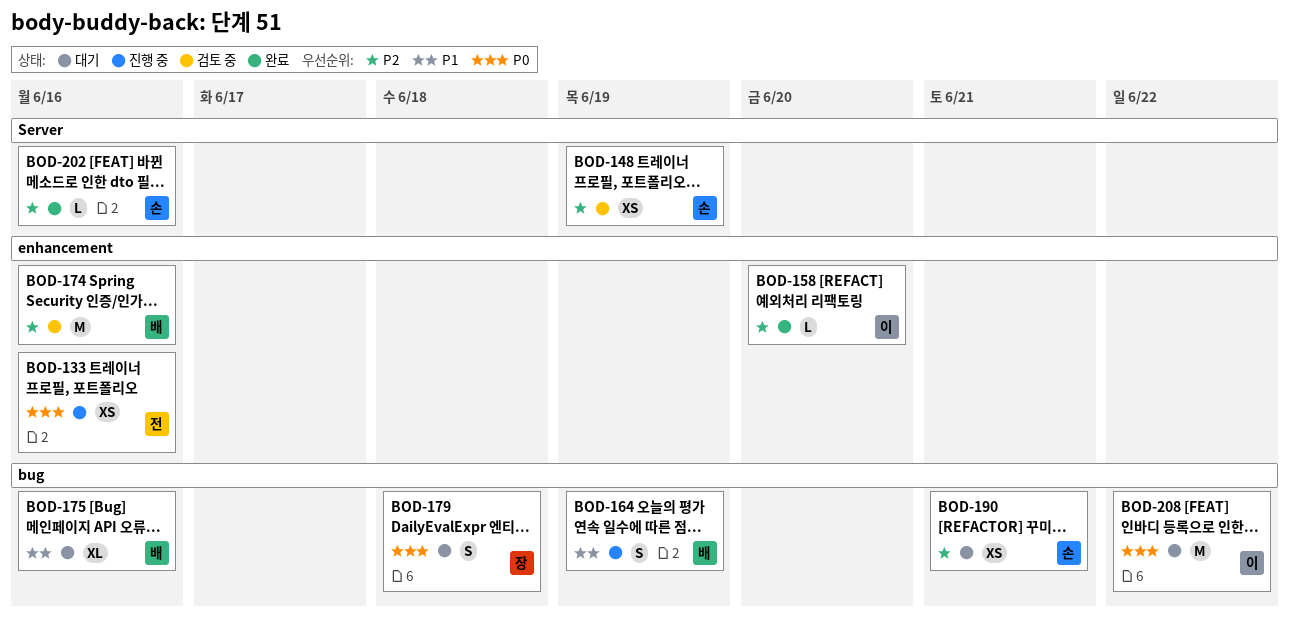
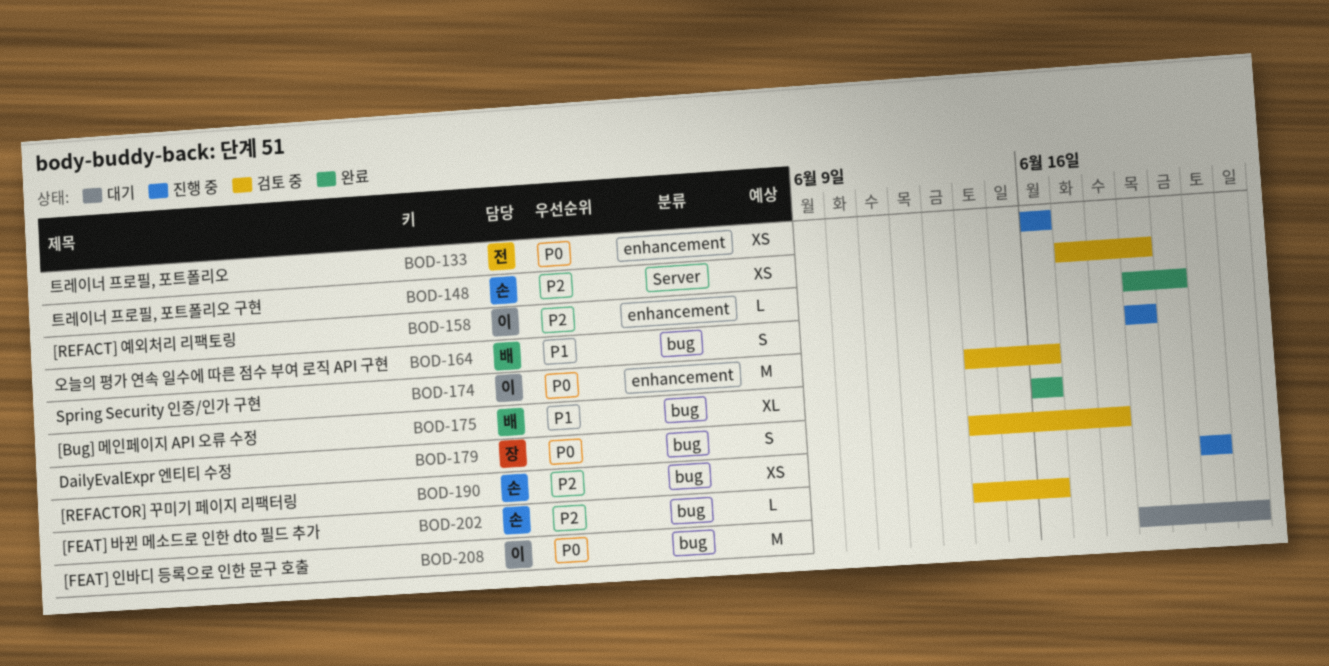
BOD-174, owner: 배 -> 이
BOD-174, priority: P2 -> P0
BOD-175, status: 대기 -> 완료
BOD-179, status: 대기 -> 검토 중
BOD-190, status: 대기 -> 진행 중
BOD-202, status: 완료 -> 검토 중
BOD-202, label: Server -> bug

